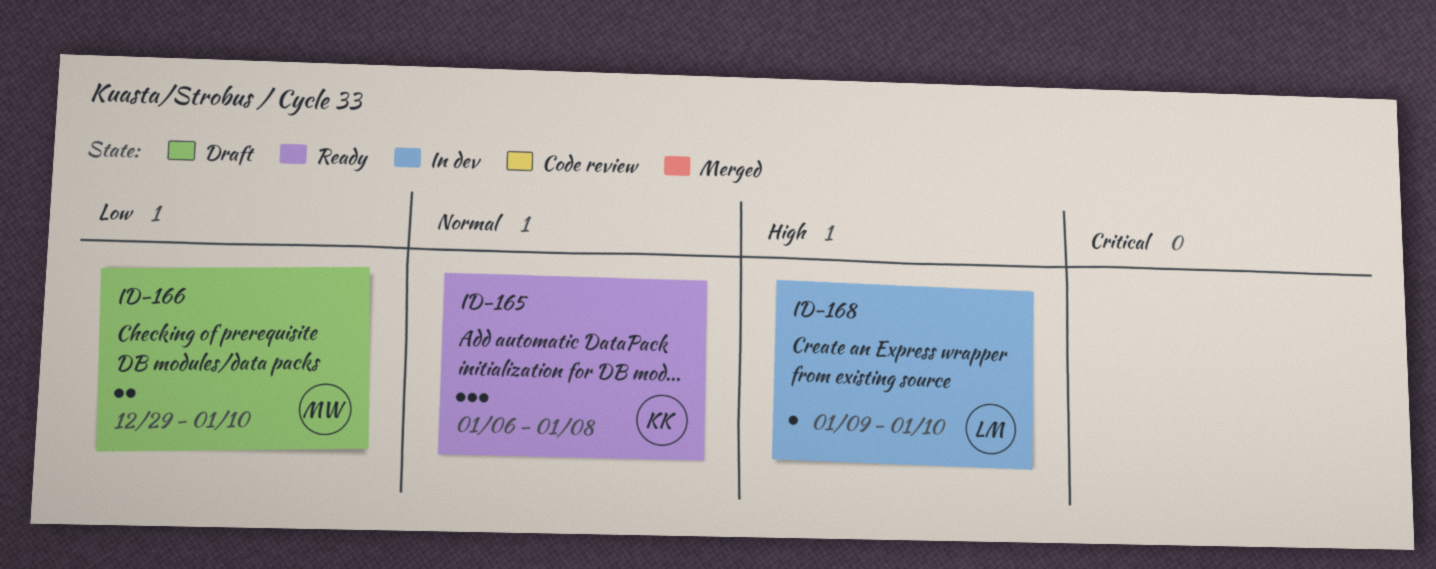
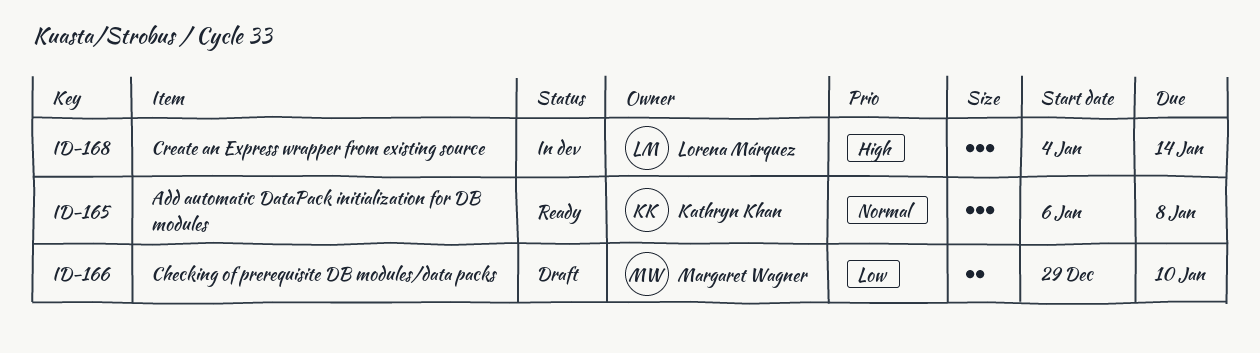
ID-168, estimate: 1 -> 3
ID-168, start: Jan 9 -> Jan 4
ID-168, due: Jan 10 -> Jan 14

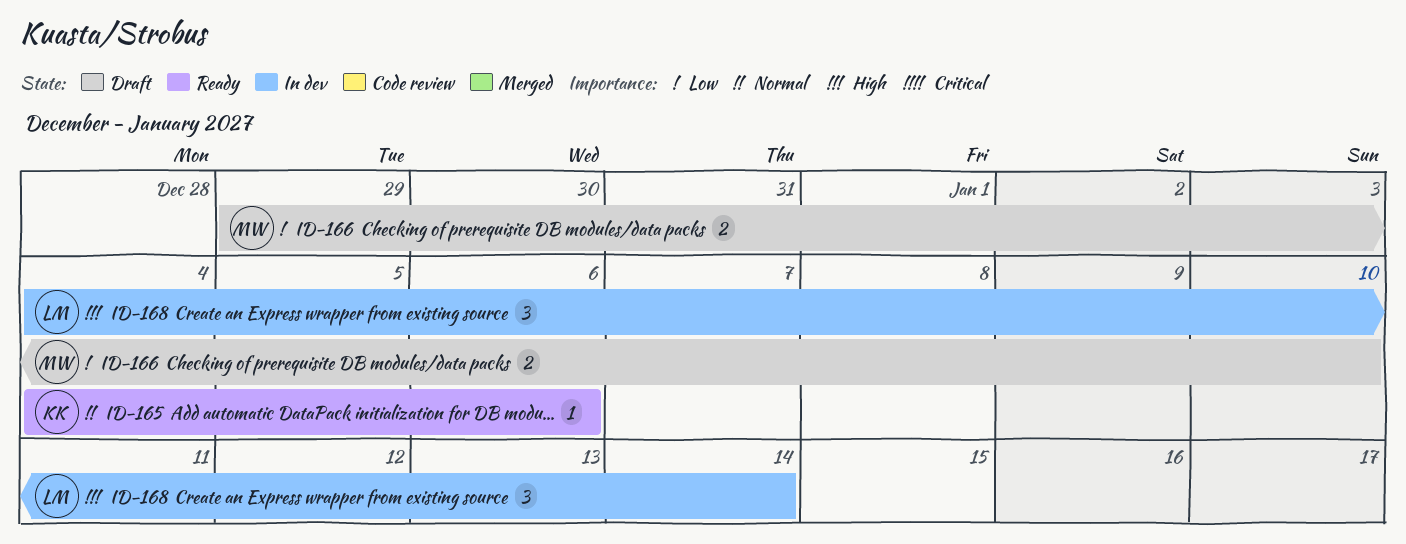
ID-165, estimate: 3 -> 1
ID-165, start: Jan 6 -> Jan 4
ID-165, due: Jan 8 -> Jan 6

